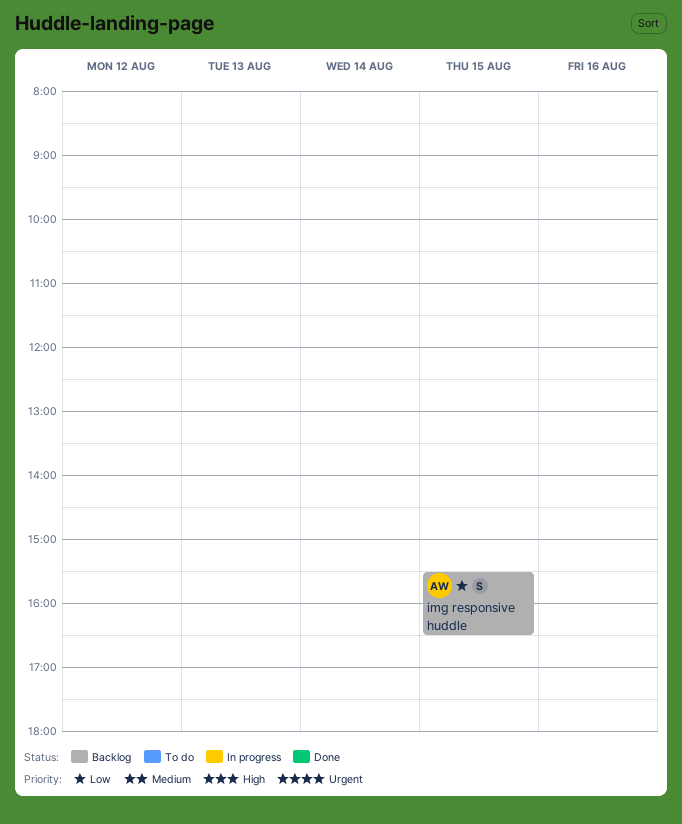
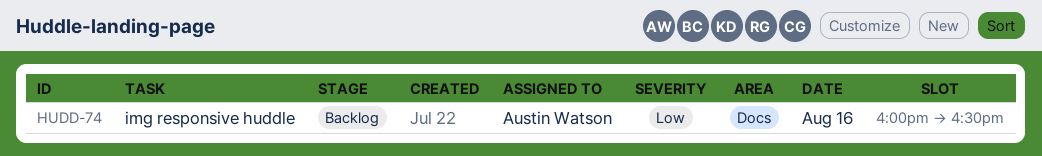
img responsive huddle, day: Aug 15 -> Aug 16
img responsive huddle, begins: 15:30 -> 16:00

